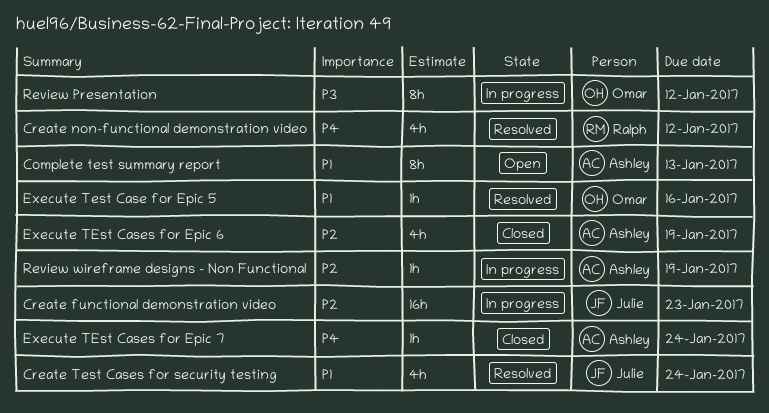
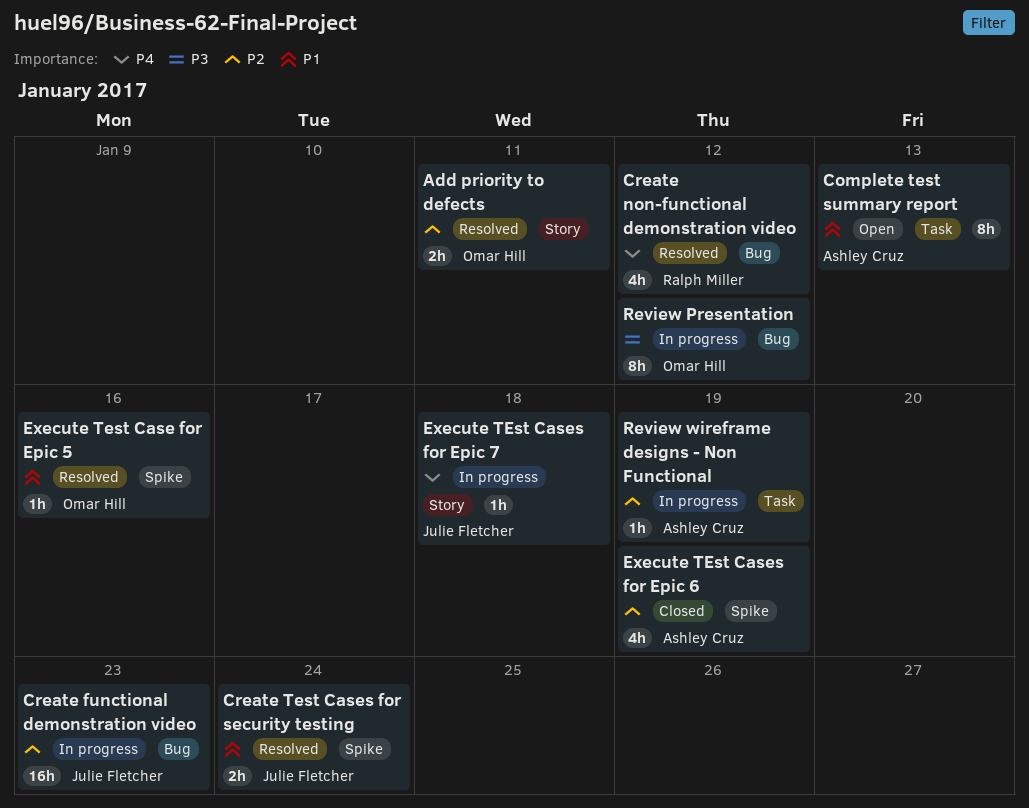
Add priority to defects: none -> present
Create Test Cases for security testing, estimate: 4h -> 2h
Execute TEst Cases for Epic 7, status: Closed -> In progress
Execute TEst Cases for Epic 7, owner: Ashley Cruz -> Julie Fletcher
Execute TEst Cases for Epic 7, due: Jan 24 -> Jan 18

